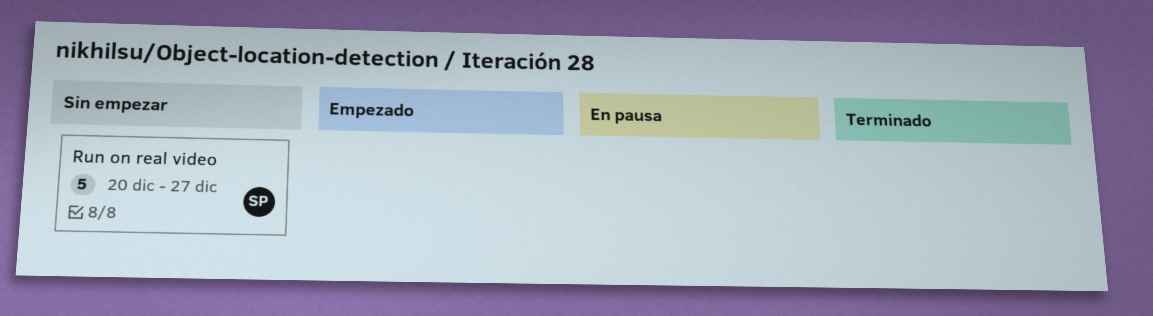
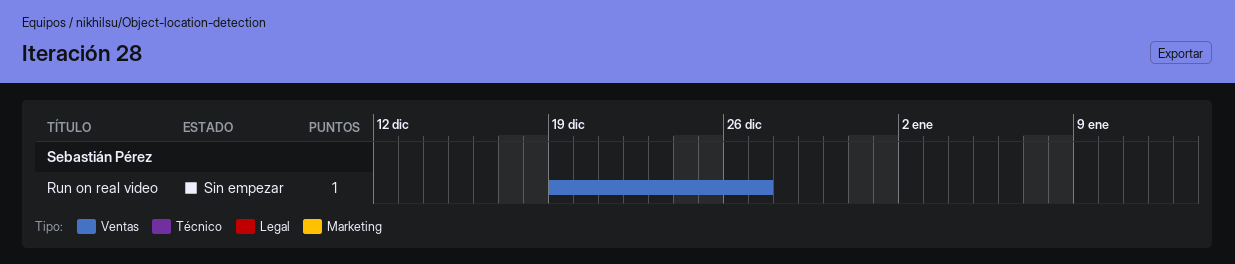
Run on real video, estimate: 5 -> 1
Run on real video, start: Dec 20 -> Dec 19

